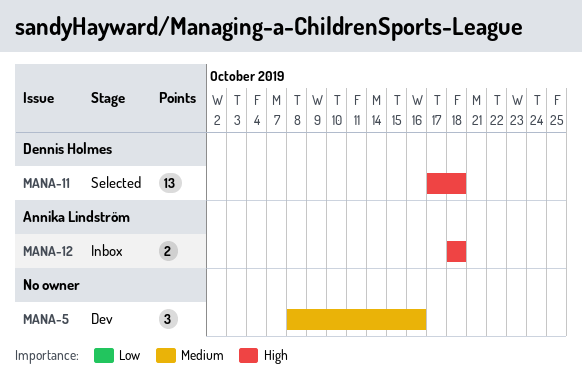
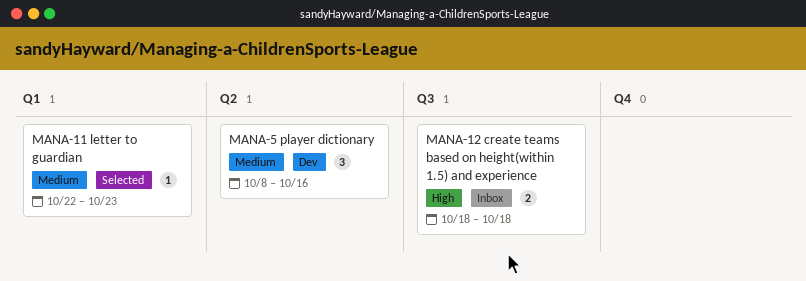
MANA-11, priority: High -> Medium
MANA-11, estimate: 13 -> 1
MANA-11, start: Oct 17 -> Oct 22
MANA-11, due: Oct 18 -> Oct 23

